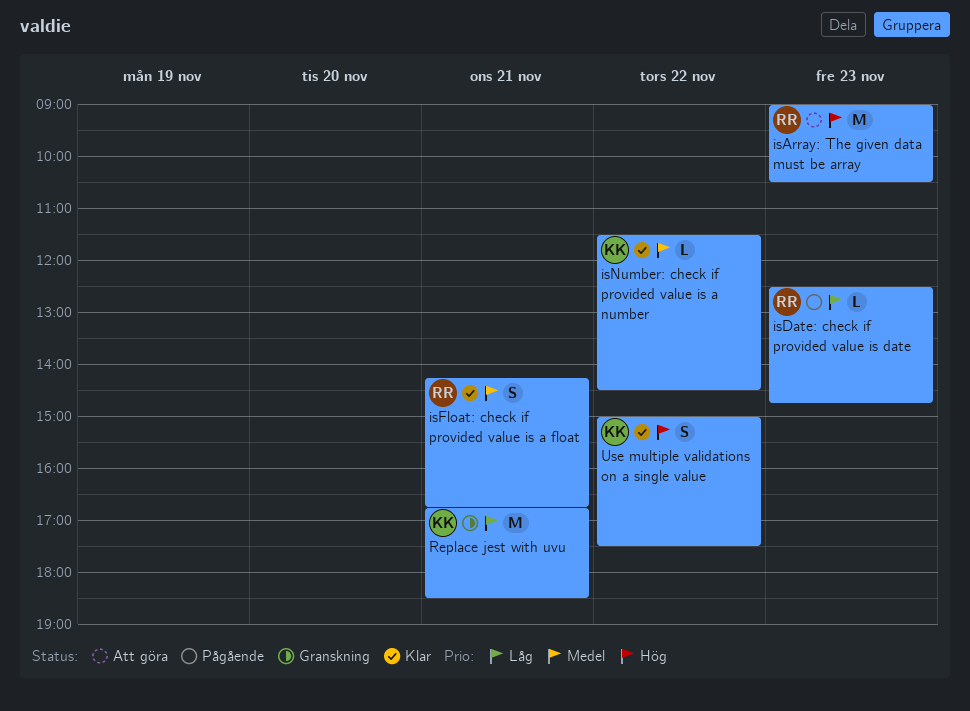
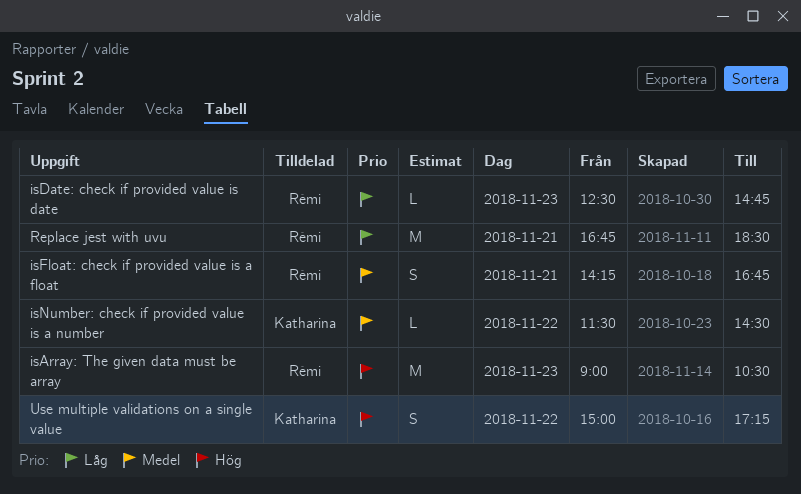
Replace jest with uvu, owner: Katharina -> Rémi
Use multiple validations on a single value, ends: 17:30 -> 17:15

